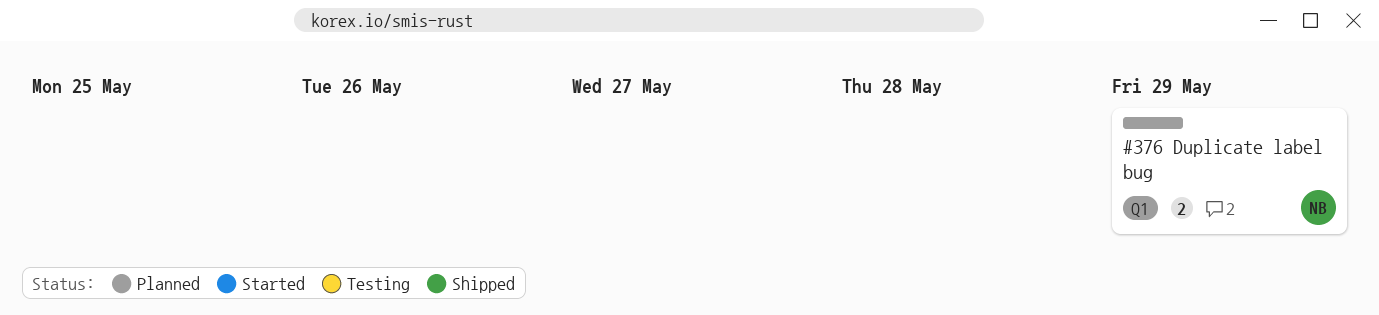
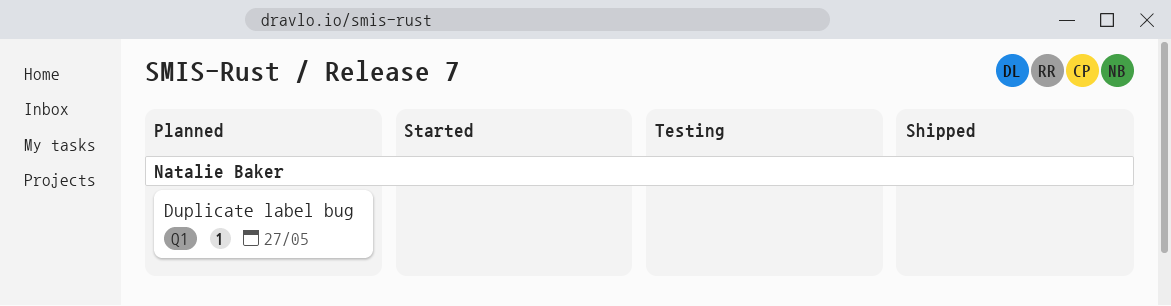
Duplicate label bug, estimate: 2 -> 1
Duplicate label bug, due: May 29 -> May 27

